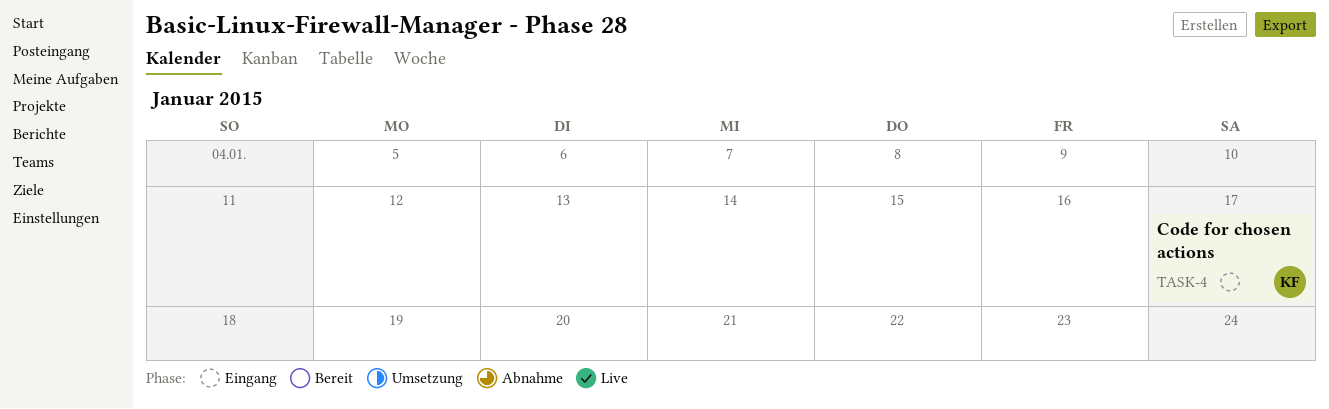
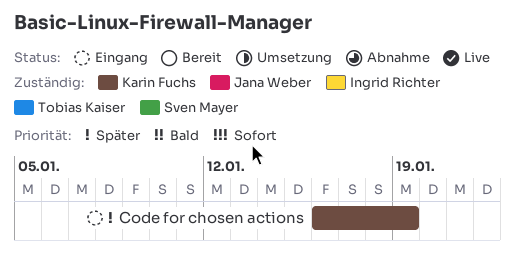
Code for chosen actions, due: Jan 17 -> Jan 19

